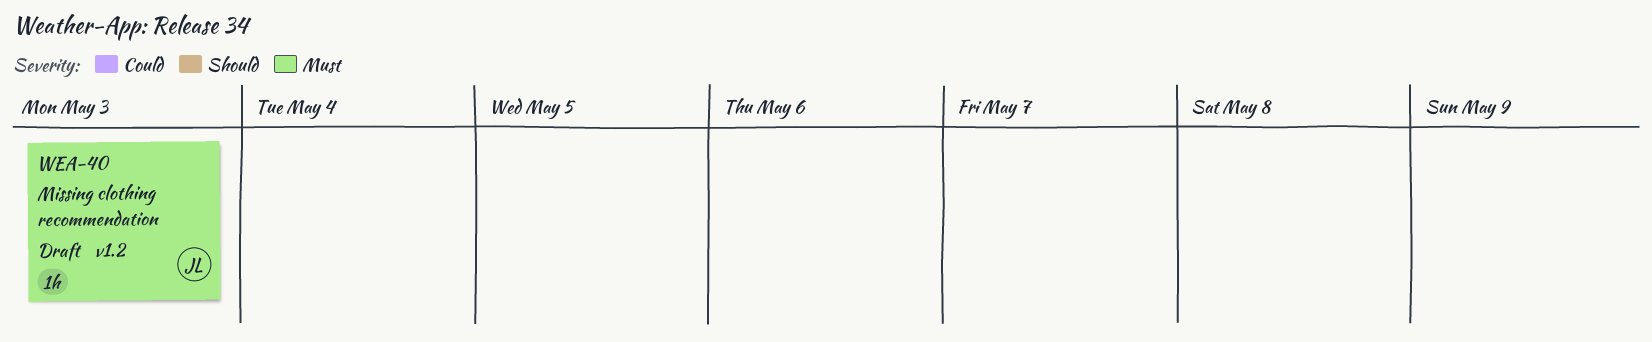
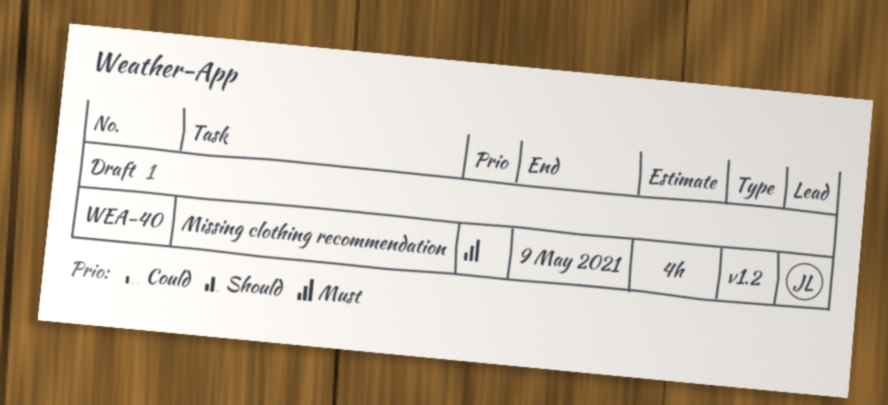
WEA-40, estimate: 1h -> 4h
WEA-40, due: May 3 -> May 9

